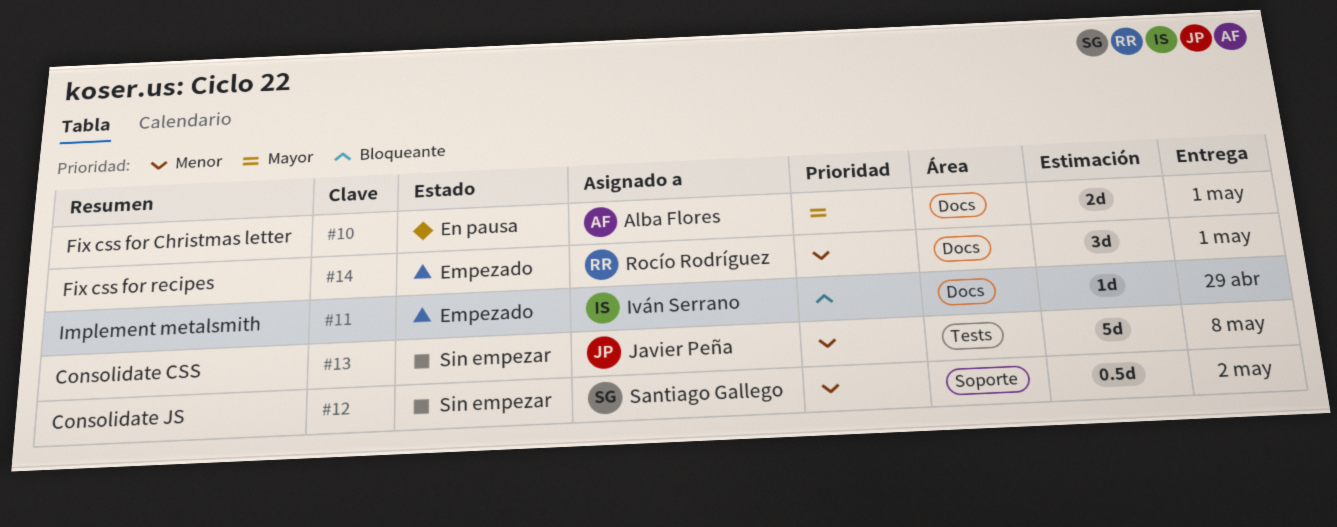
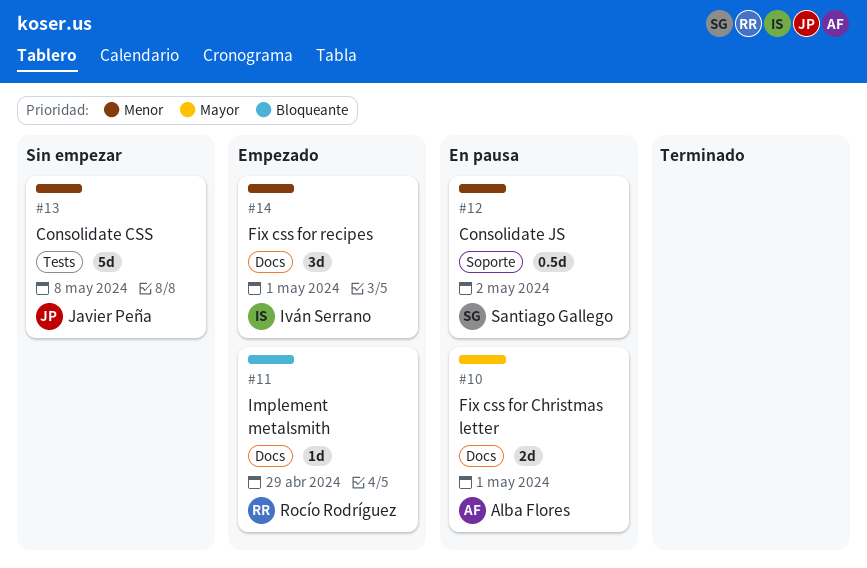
#11, owner: Iván Serrano -> Rocío Rodríguez
#12, status: Sin empezar -> En pausa
#14, owner: Rocío Rodríguez -> Iván Serrano

